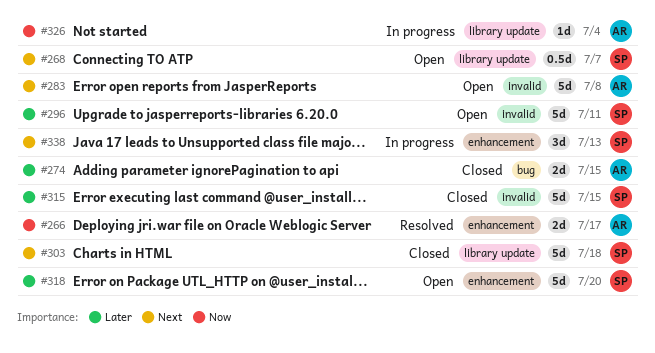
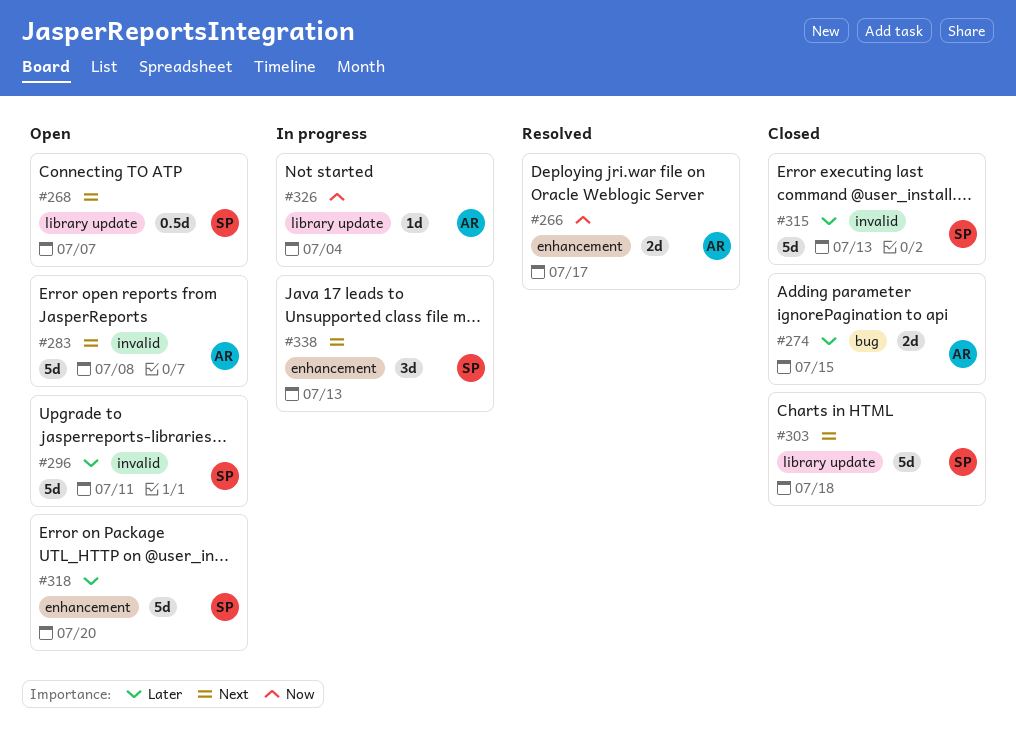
#315, due: Jul 15 -> Jul 13

